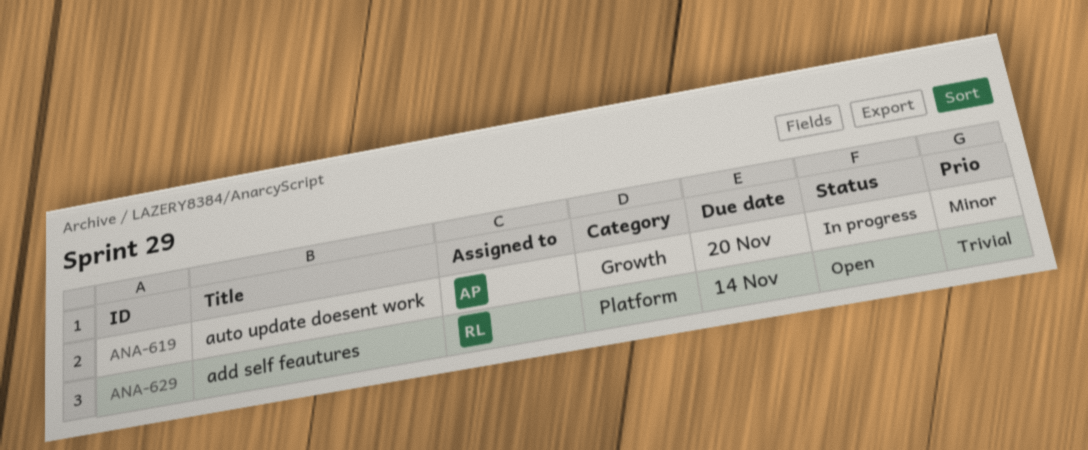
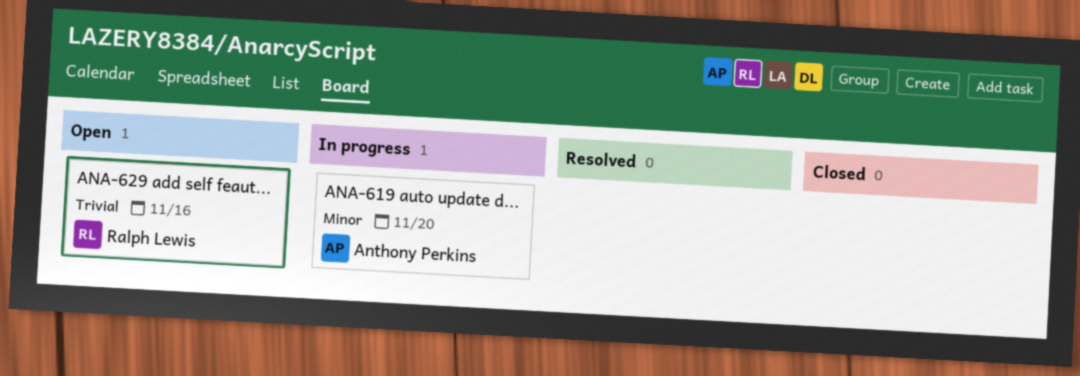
ANA-629, due: Nov 14 -> Nov 16

